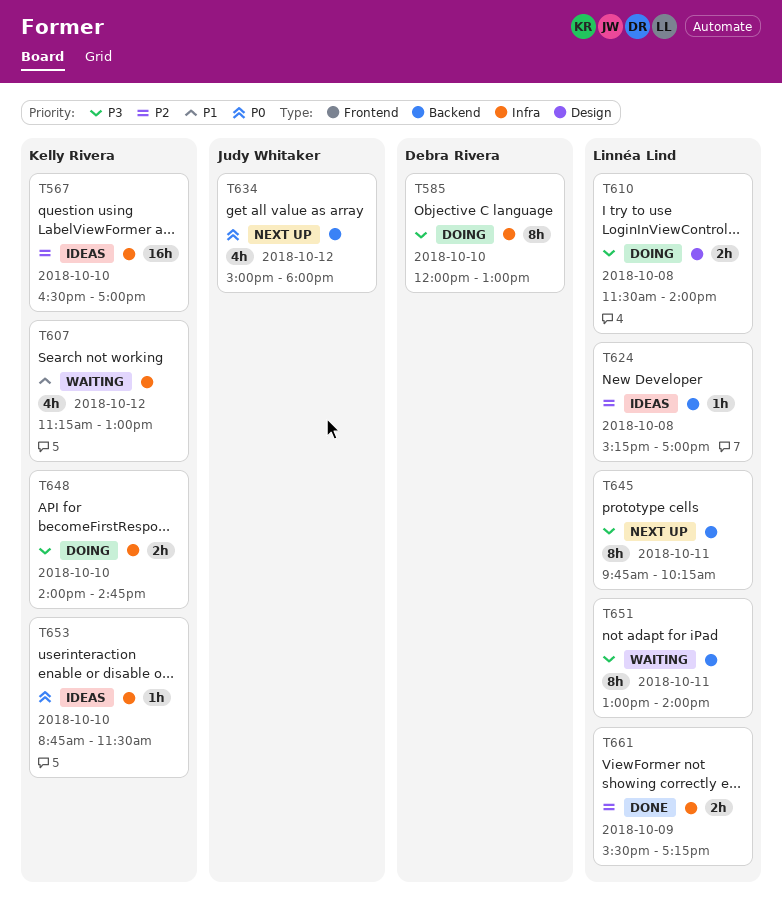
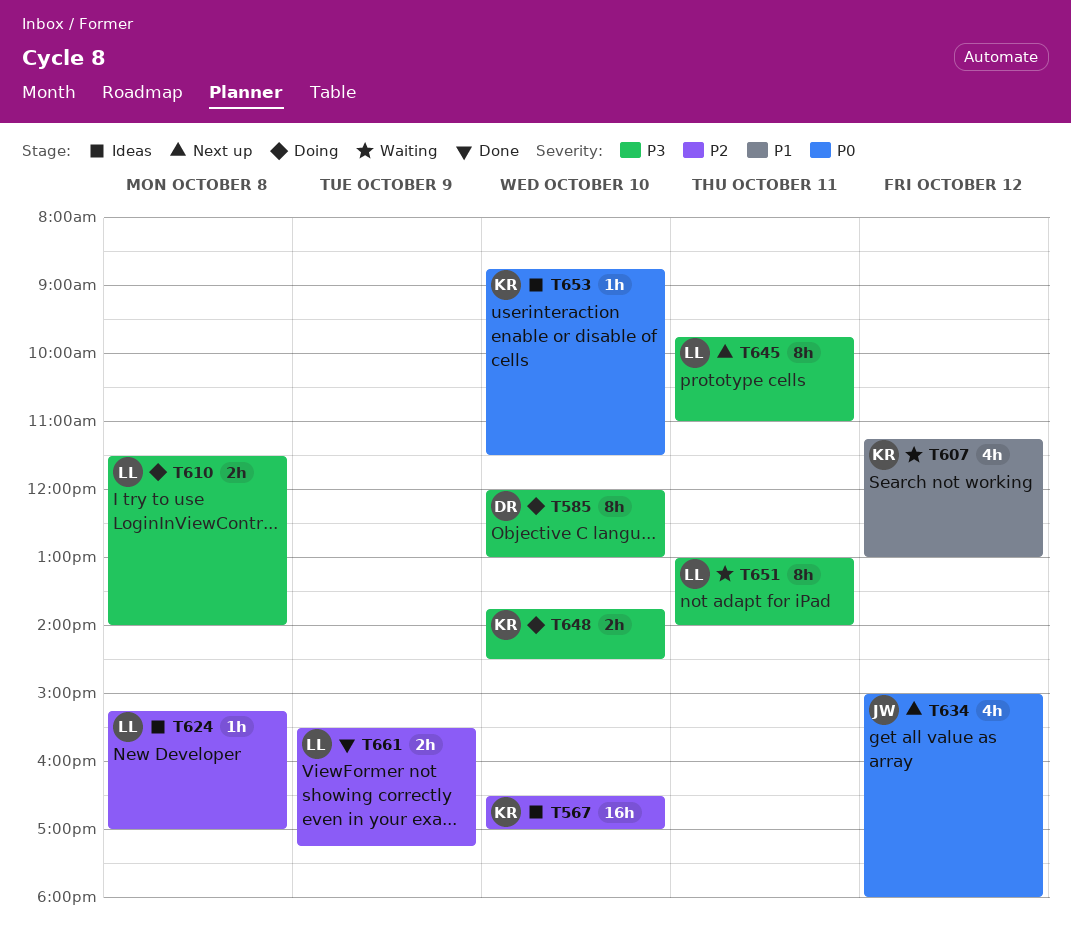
T645, ends: 10:15 -> 11:00
T648, begins: 14:00 -> 13:45
T648, ends: 14:45 -> 14:30

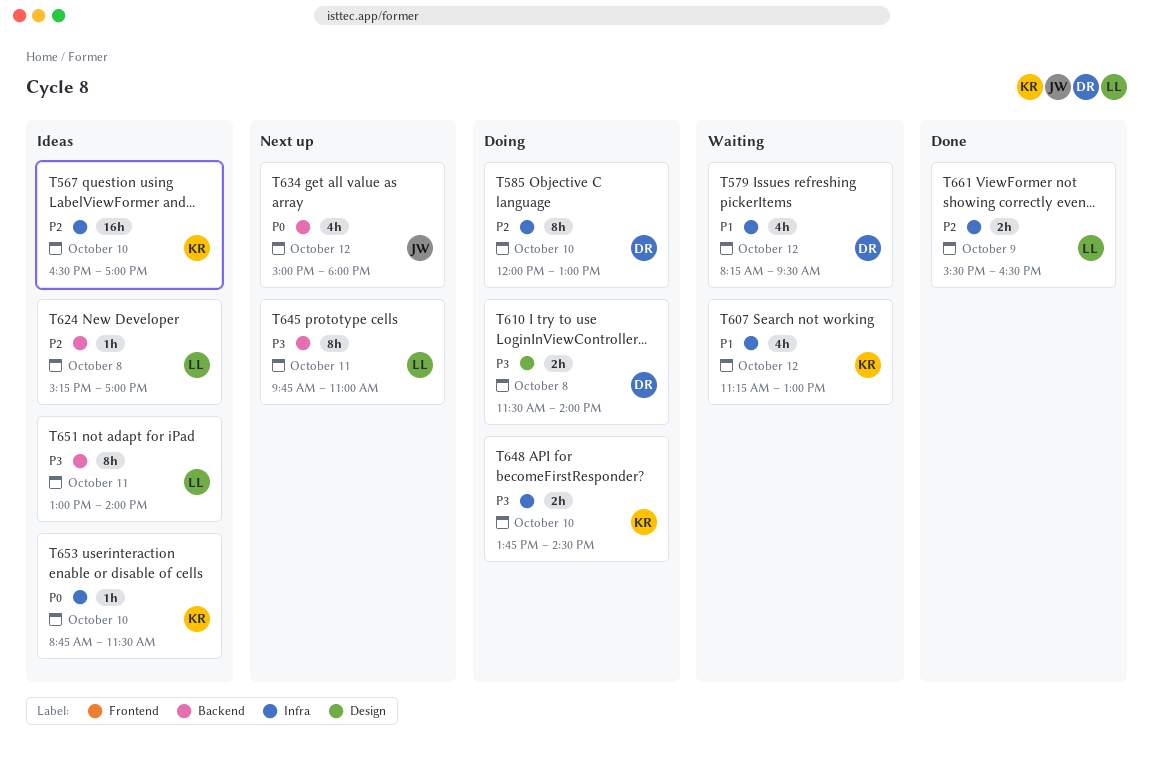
T579: none -> present
T585, priority: P3 -> P2
T610, owner: LL -> DR
T651, status: Waiting -> Ideas
T661, ends: 17:15 -> 16:30

